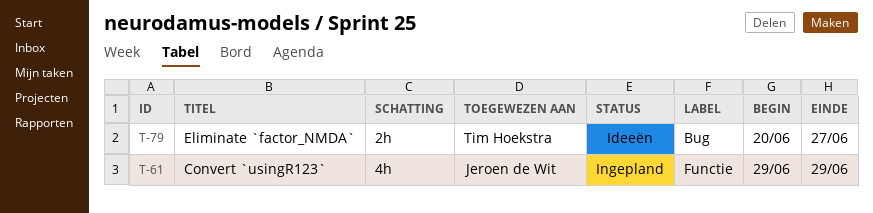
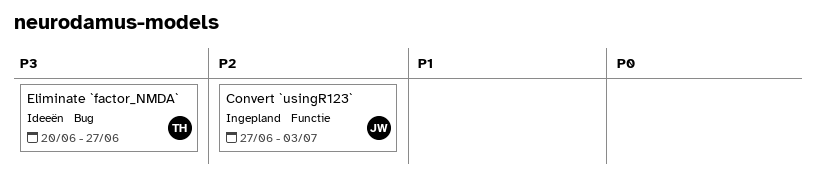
Convert `usingR123`, start: Jun 29 -> Jun 27
Convert `usingR123`, due: Jun 29 -> Jul 3

